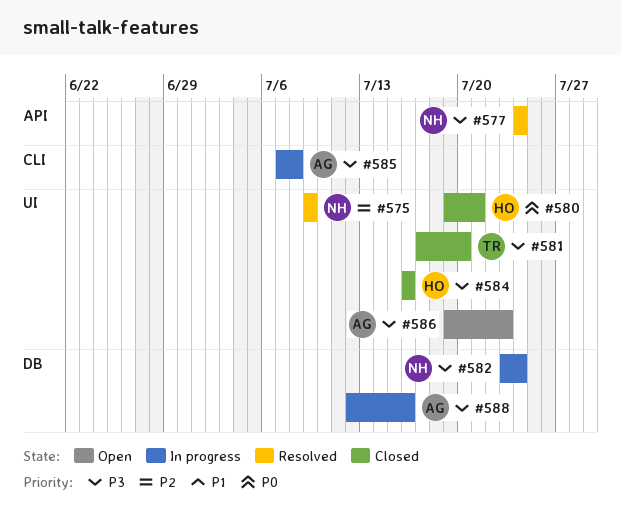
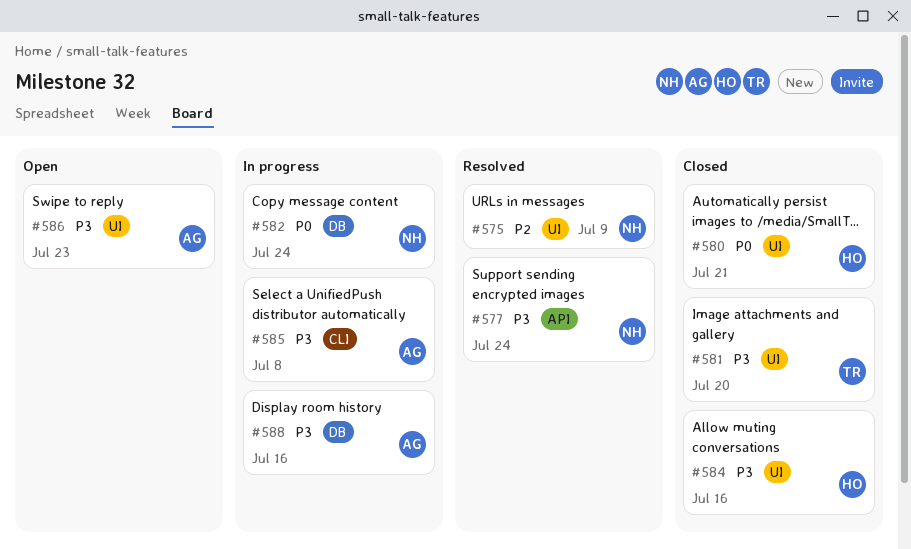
#582, priority: P3 -> P0

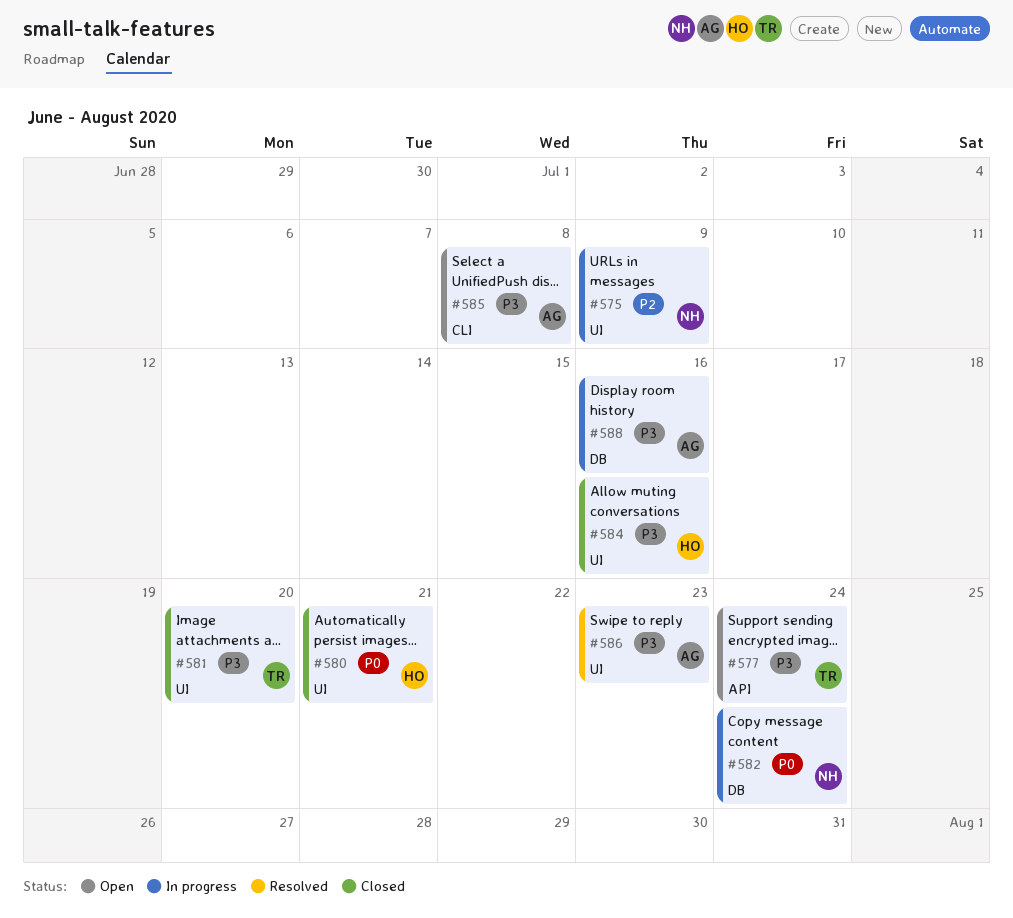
#575, status: Resolved -> In progress
#577, status: Resolved -> Open
#577, owner: NH -> TR
#585, status: In progress -> Open
#586, status: Open -> Resolved

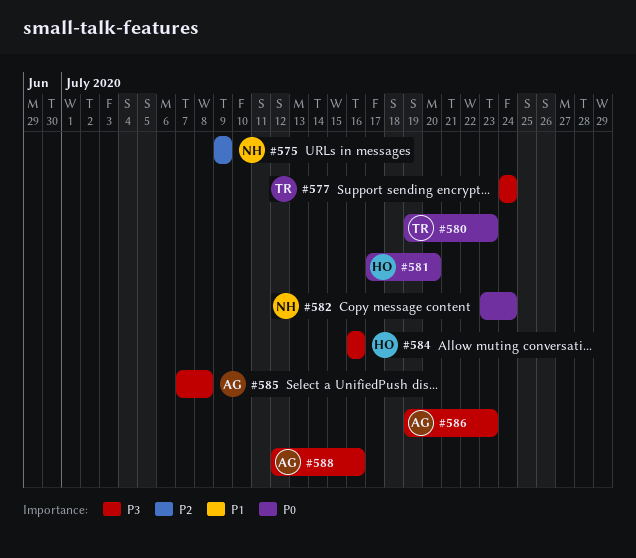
#580, owner: HO -> TR
#580, due: Jul 21 -> Jul 23
#581, owner: TR -> HO
#581, priority: P3 -> P0

